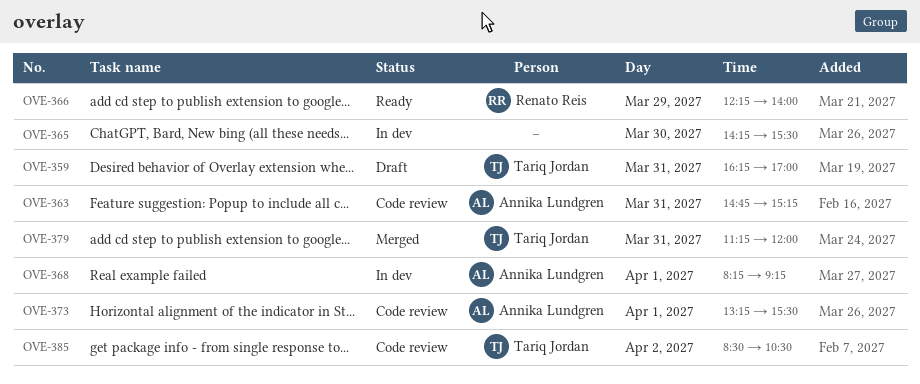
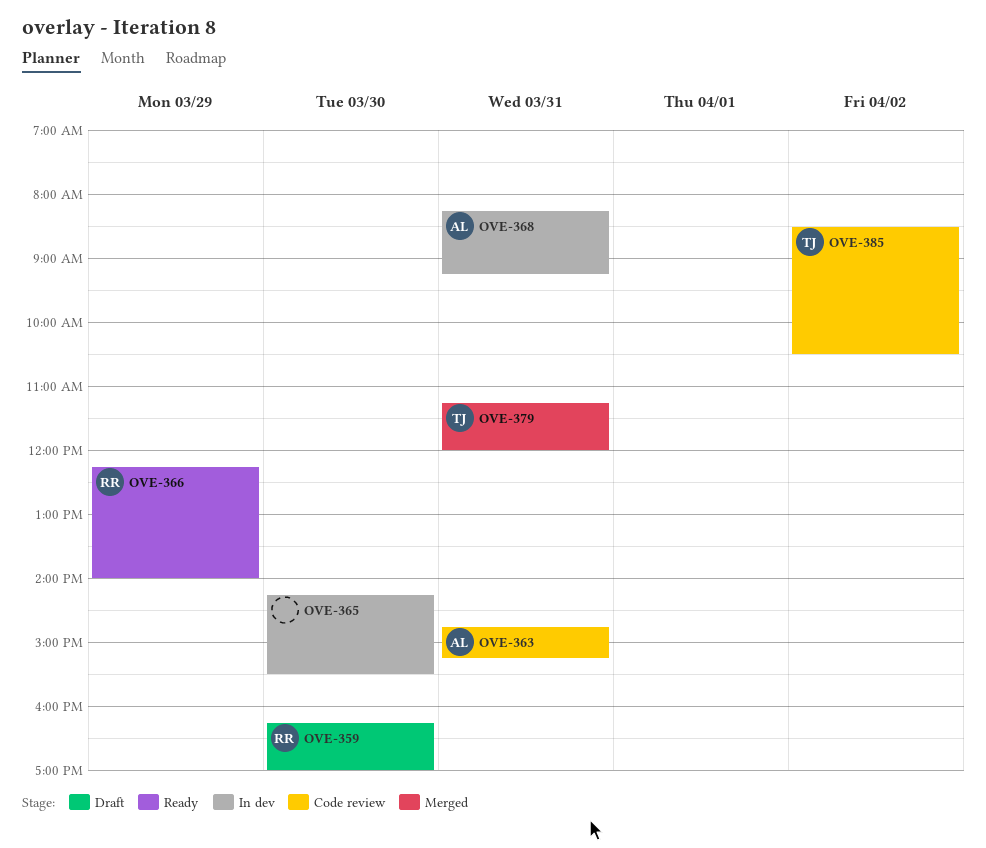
OVE-359, owner: Tariq Jordan -> Renato Reis
OVE-359, day: Mar 31 -> Mar 30
OVE-368, day: Apr 1 -> Mar 31
OVE-373: present -> none

